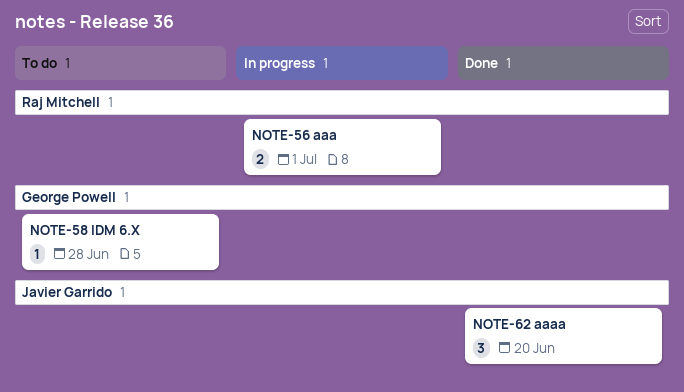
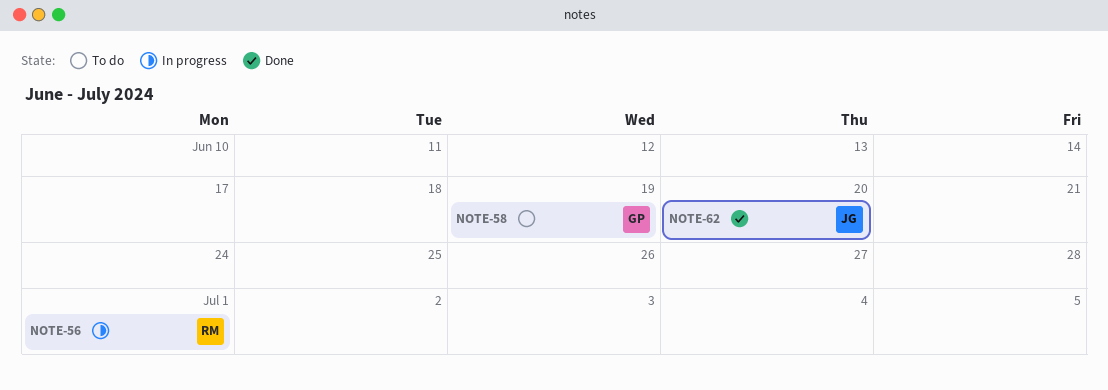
NOTE-58, due: Jun 28 -> Jun 19

